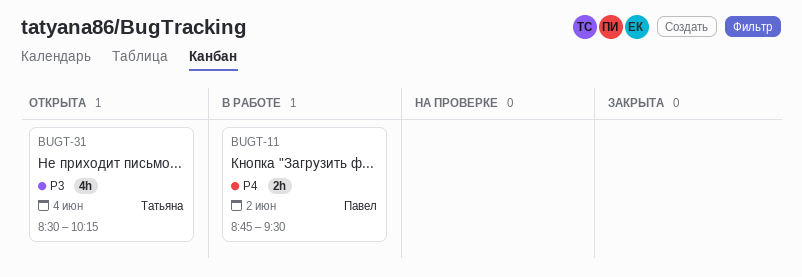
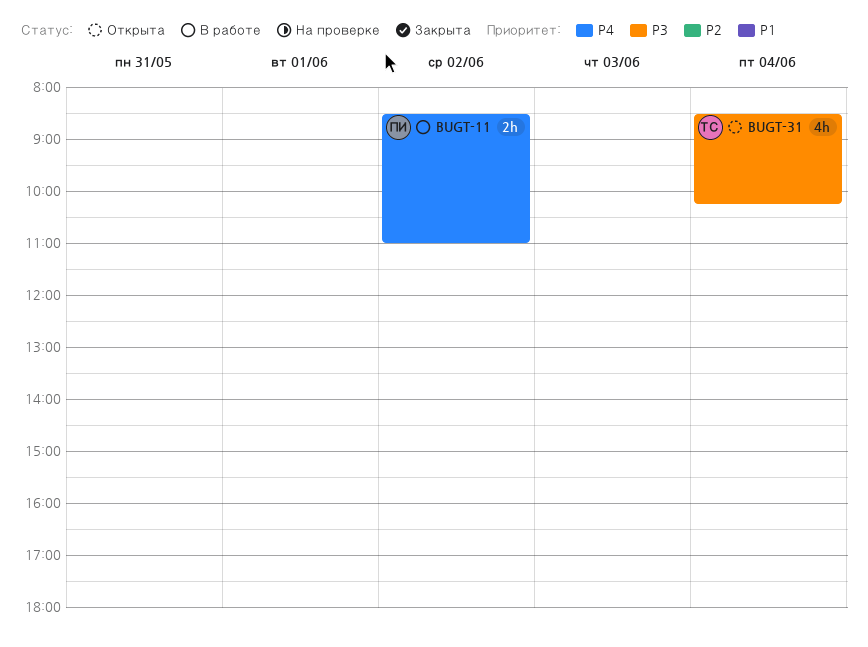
BUGT-11, begins: 08:45 -> 08:30
BUGT-11, ends: 09:30 -> 11:00

